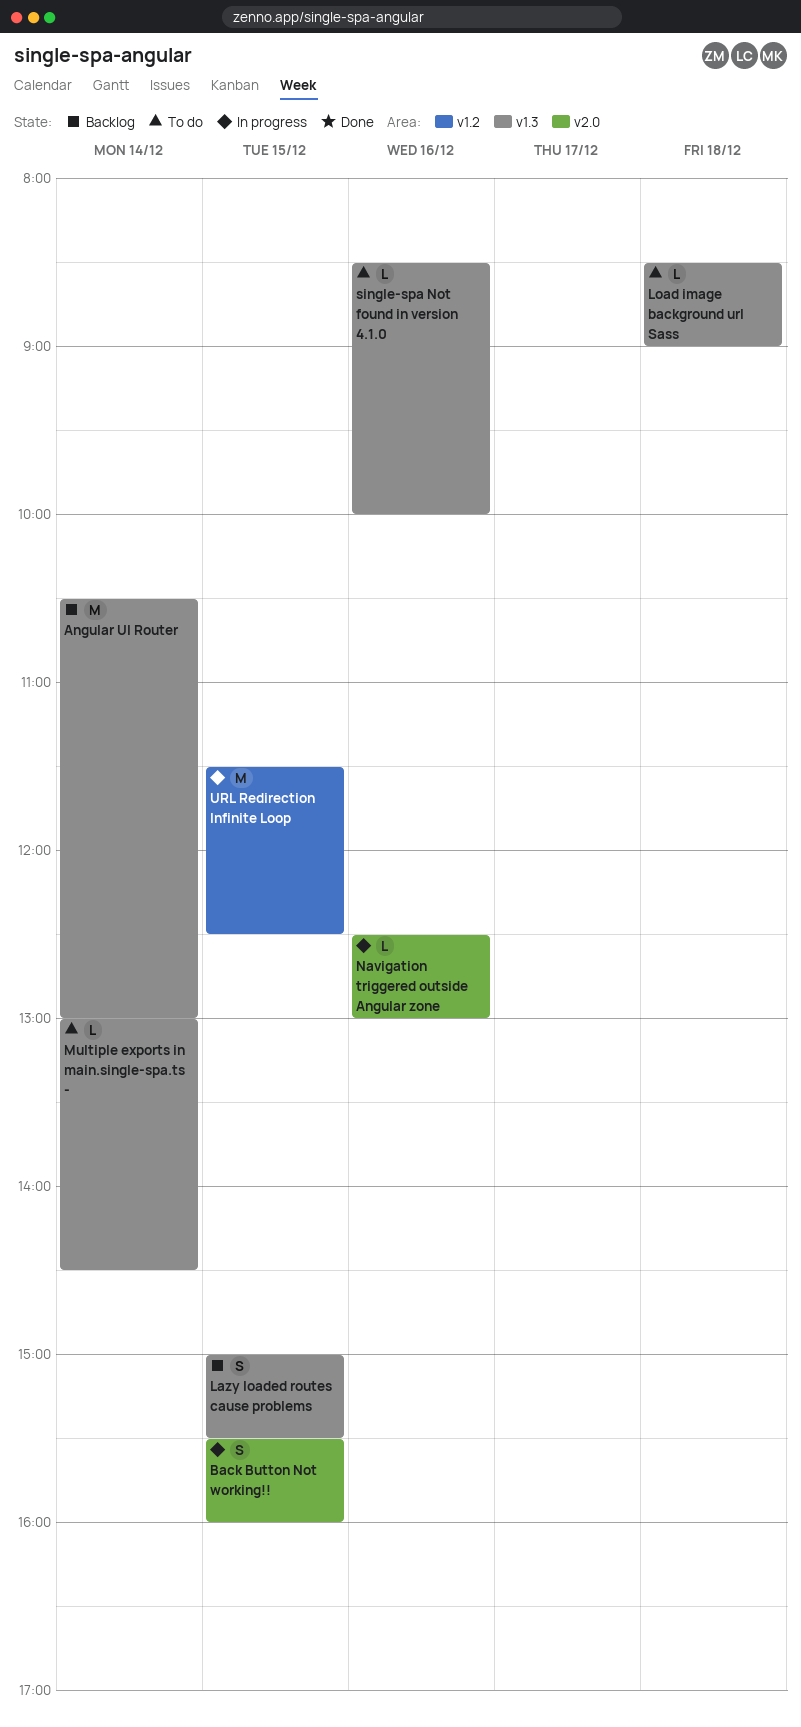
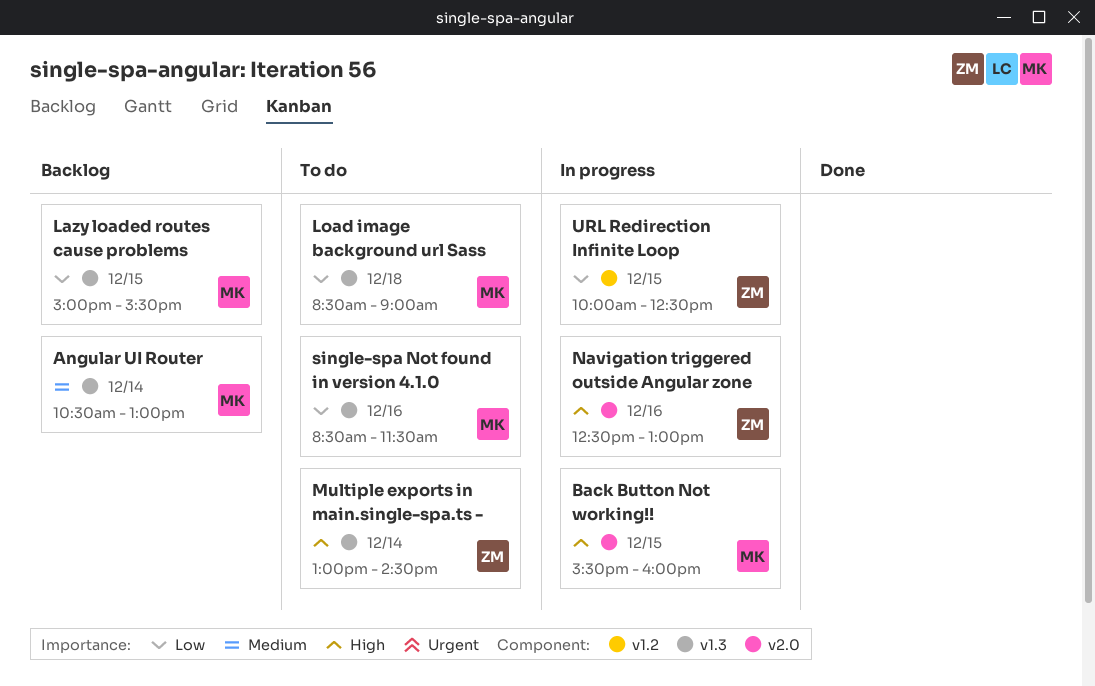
single-spa Not found in version 4.1.0, ends: 10:00 -> 11:30
URL Redirection Infinite Loop, begins: 11:30 -> 10:00

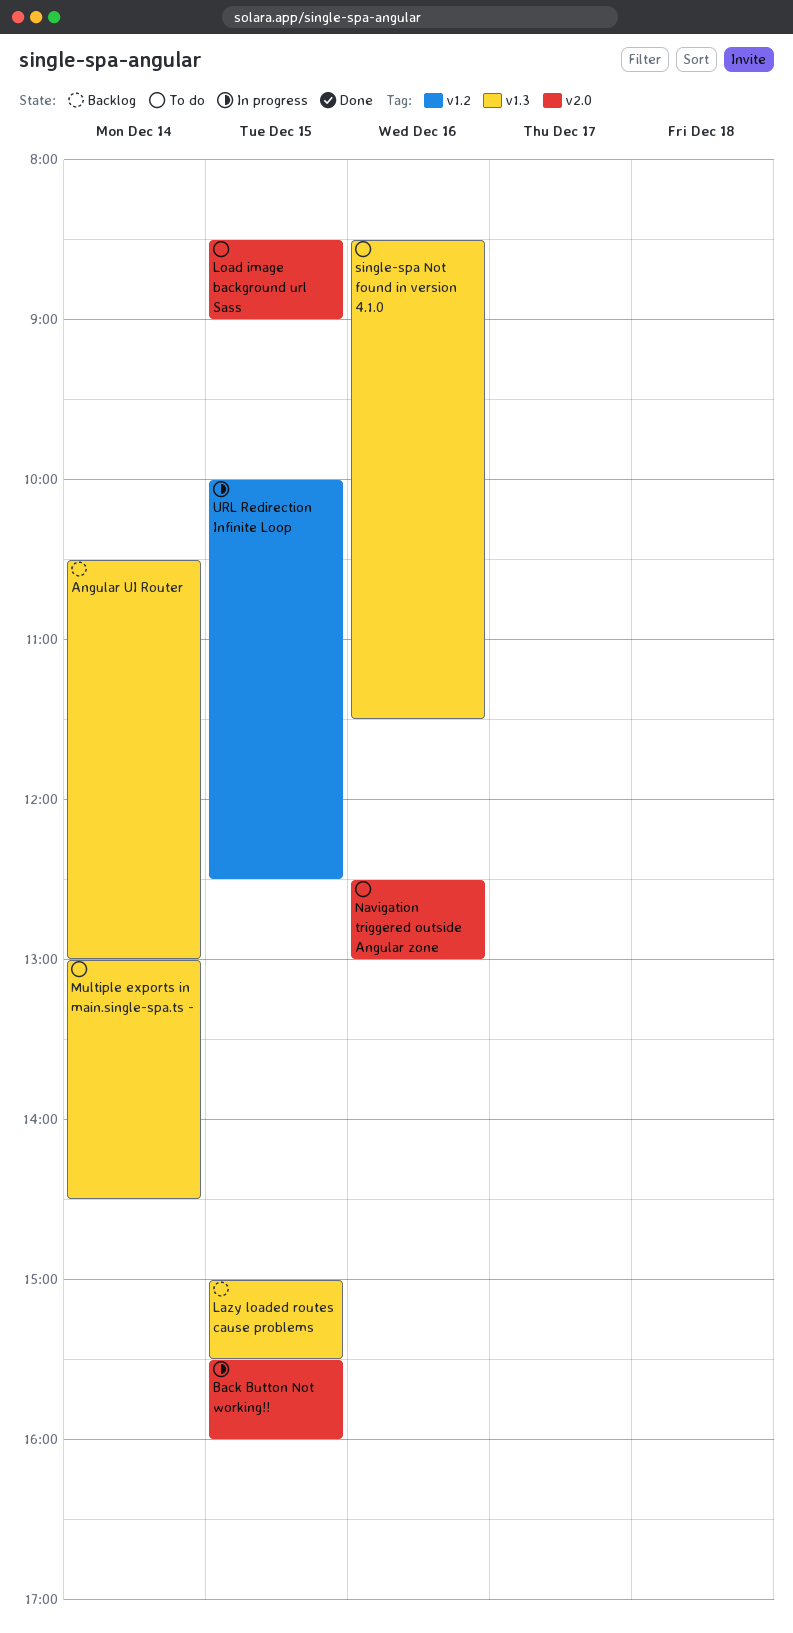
Load image background url Sass, label: v1.3 -> v2.0
Load image background url Sass, day: Dec 18 -> Dec 15
Navigation triggered outside Angular zone, status: In progress -> To do

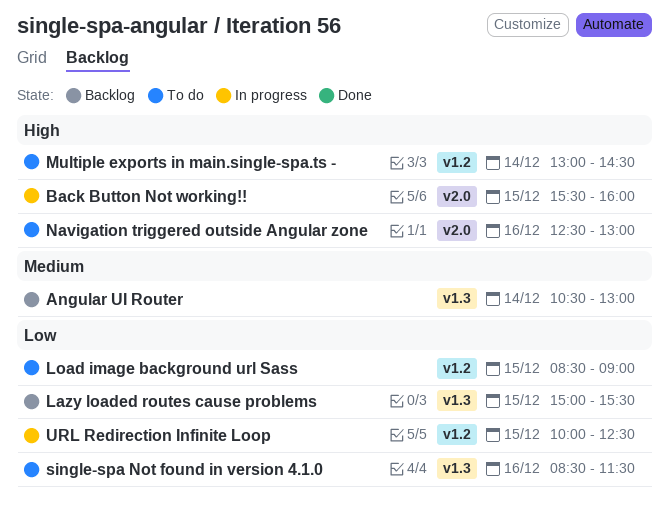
Load image background url Sass, label: v2.0 -> v1.2
Multiple exports in main.single-spa.ts -, label: v1.3 -> v1.2

